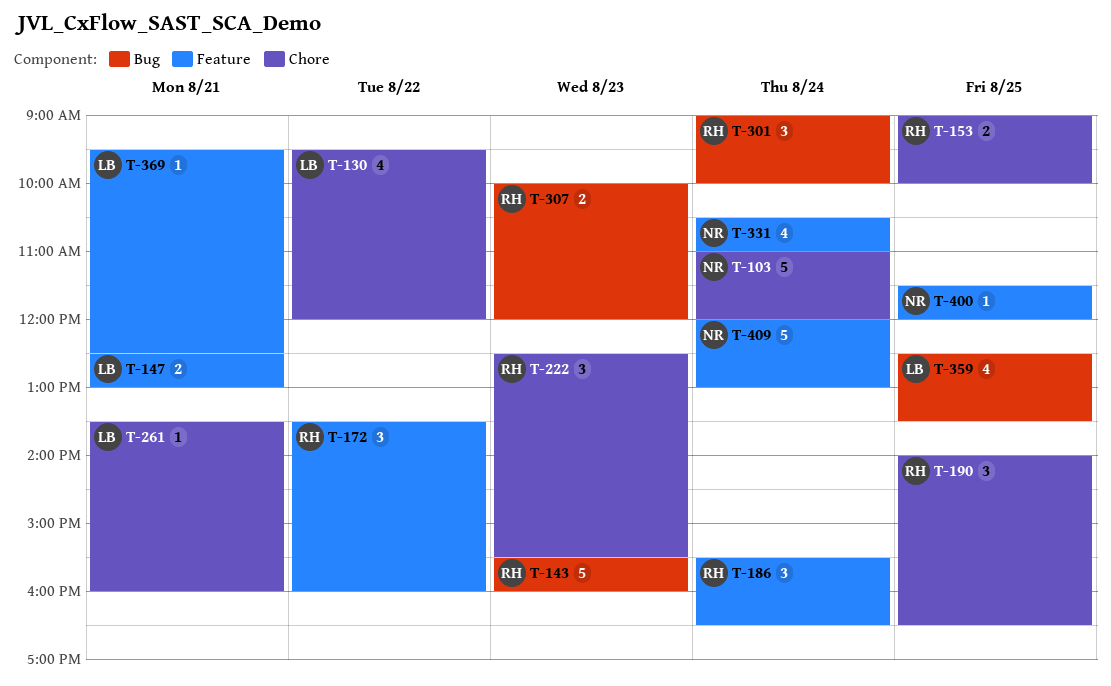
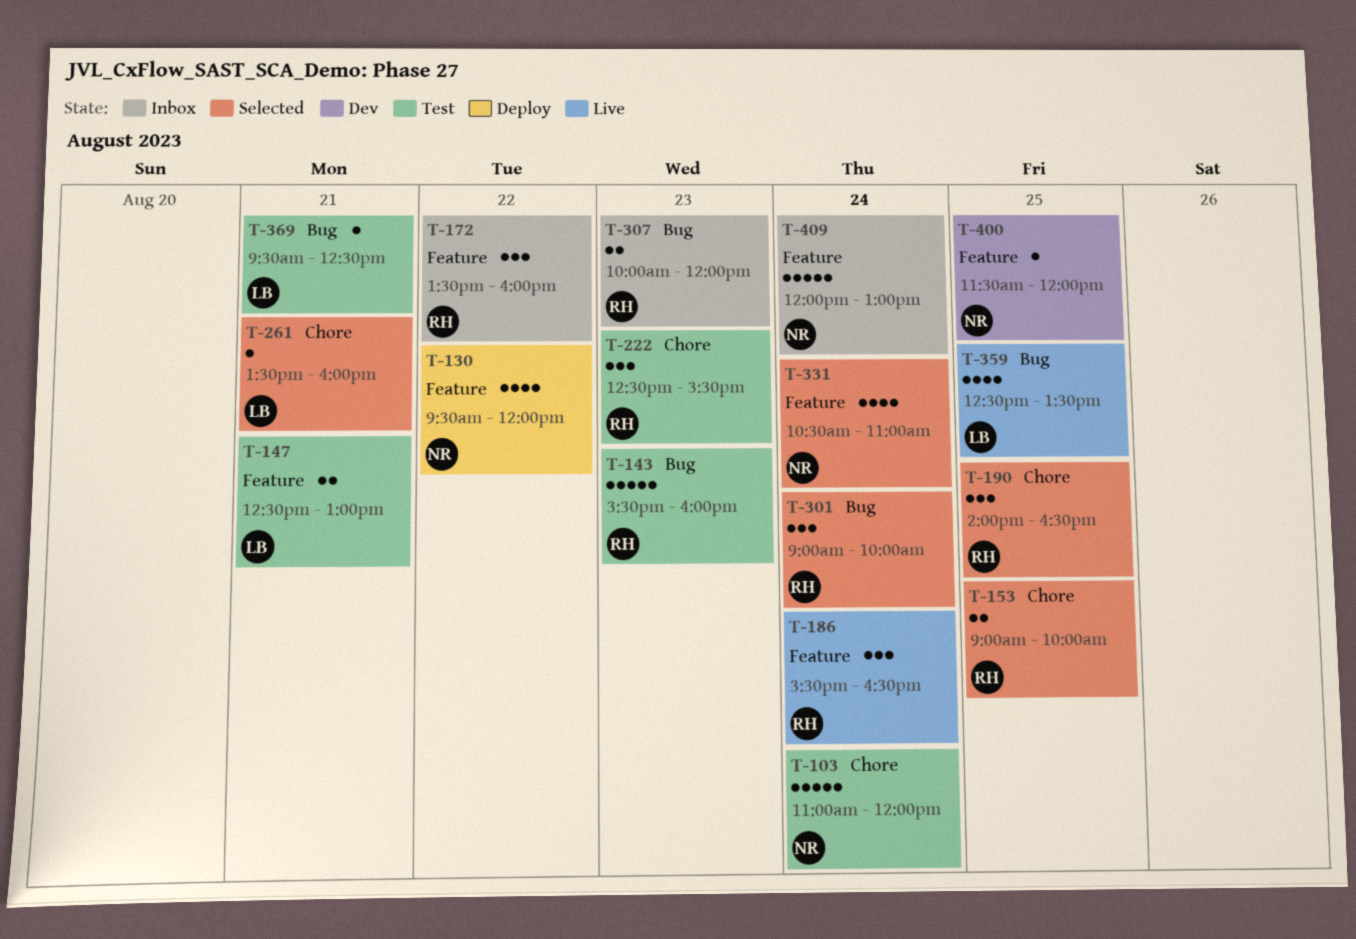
T-130, owner: LB -> NR
T-130, label: Chore -> Feature
T-369, label: Feature -> Bug

